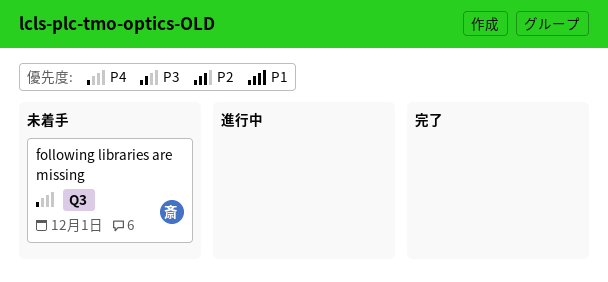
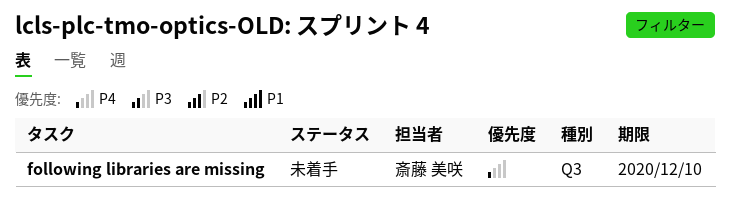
following libraries are missing, due: Dec 1 -> Dec 10

